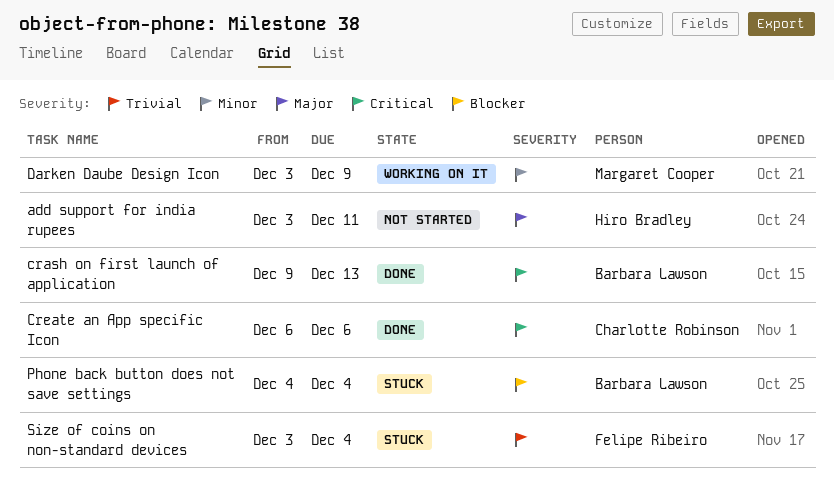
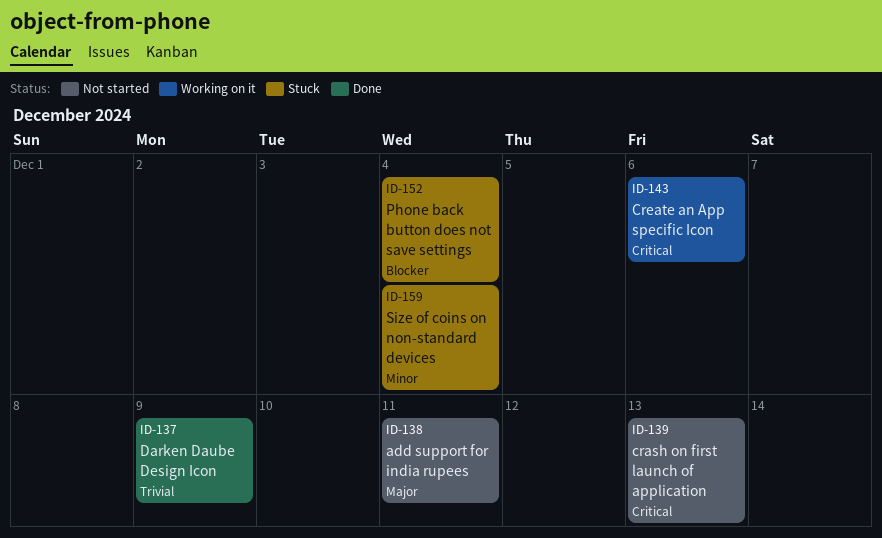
crash on first launch of application, status: Done -> Not started
Create an App specific Icon, status: Done -> Working on it
Darken Daube Design Icon, status: Working on it -> Done
Darken Daube Design Icon, priority: Minor -> Trivial
Size of coins on non-standard devices, priority: Trivial -> Minor

